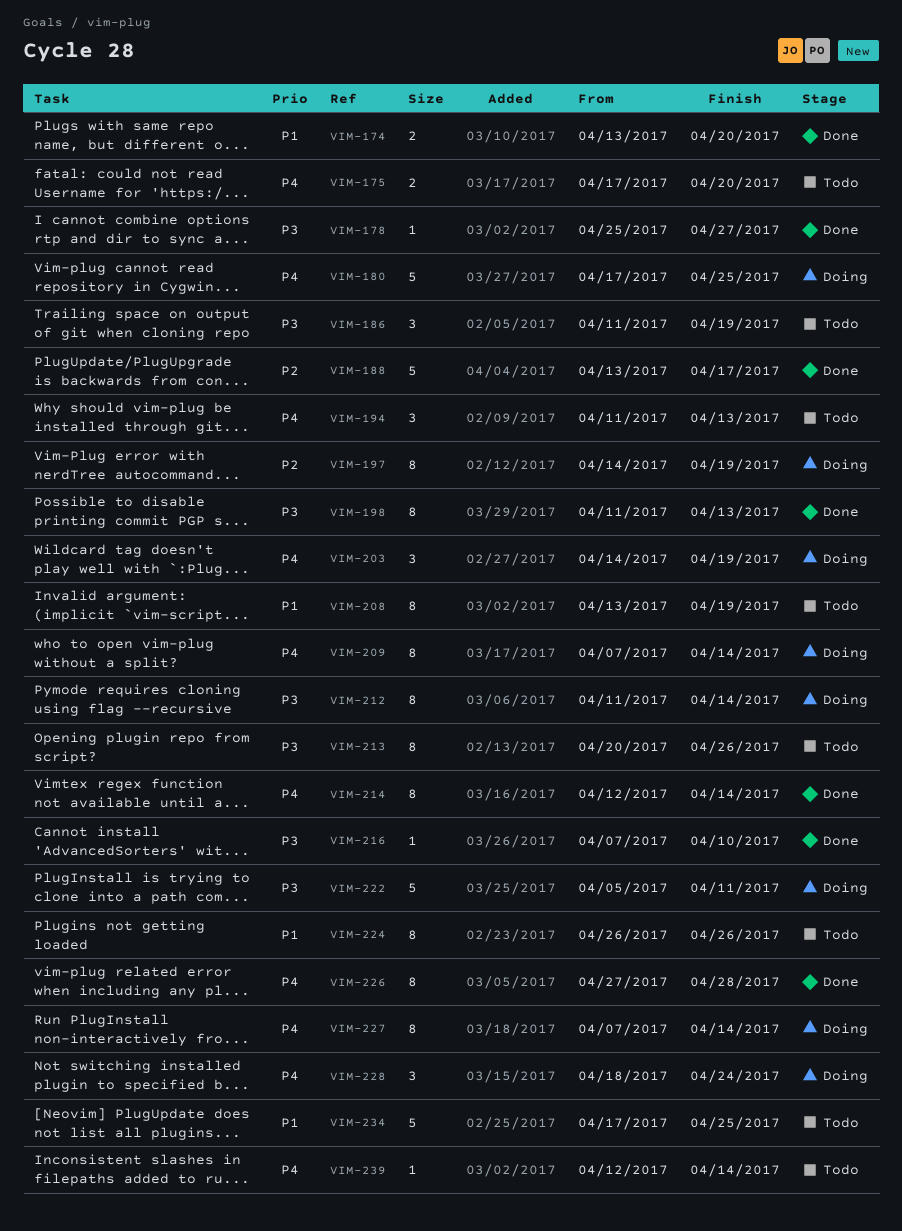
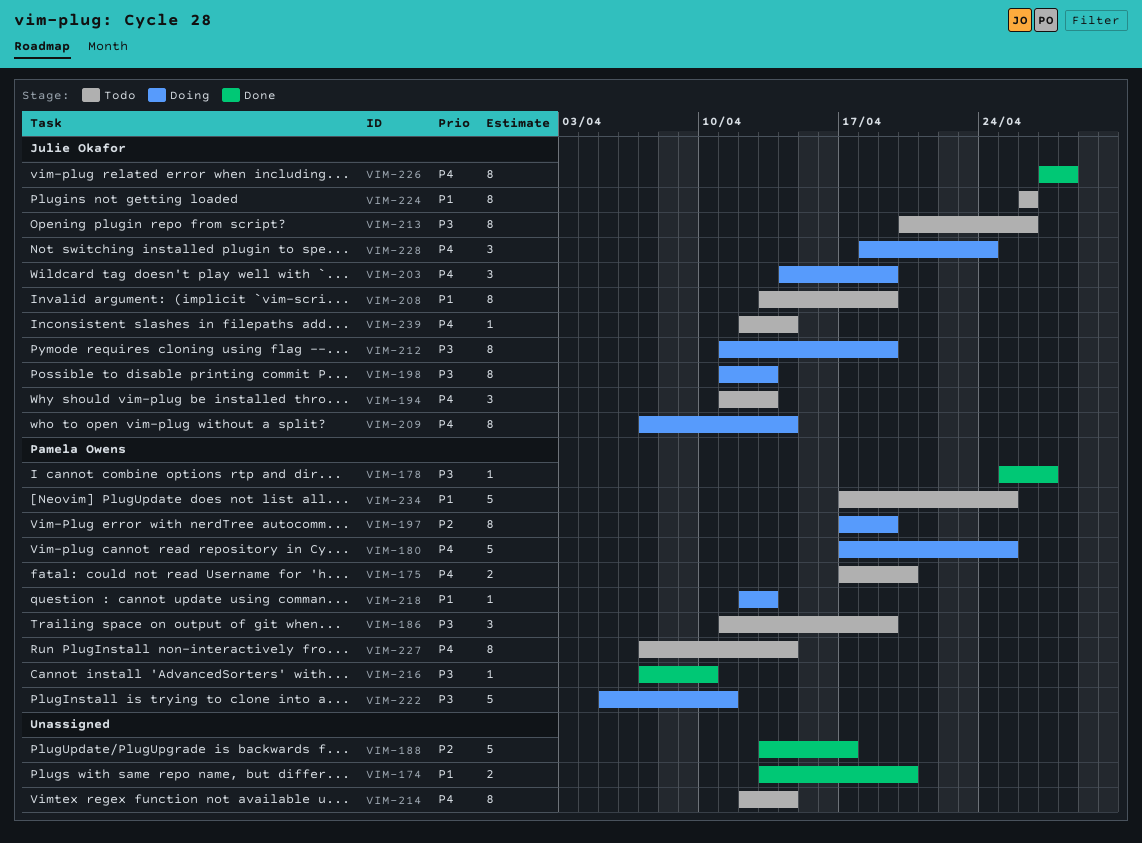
VIM-197, start: Apr 14 -> Apr 17
VIM-198, status: Done -> Doing
VIM-212, due: Apr 14 -> Apr 19
VIM-214, status: Done -> Todo
VIM-218: none -> present
VIM-227, status: Doing -> Todo

